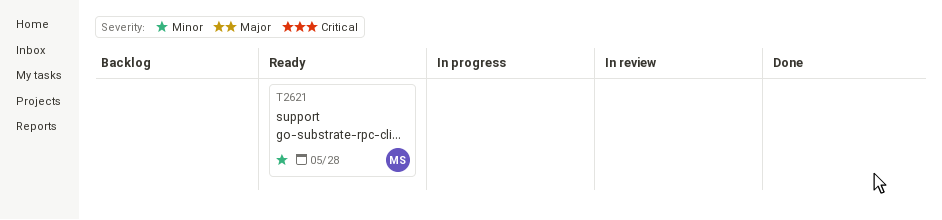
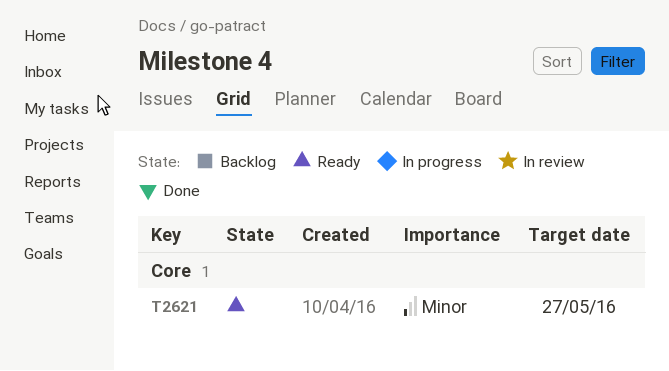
T2621, due: May 28 -> May 27

